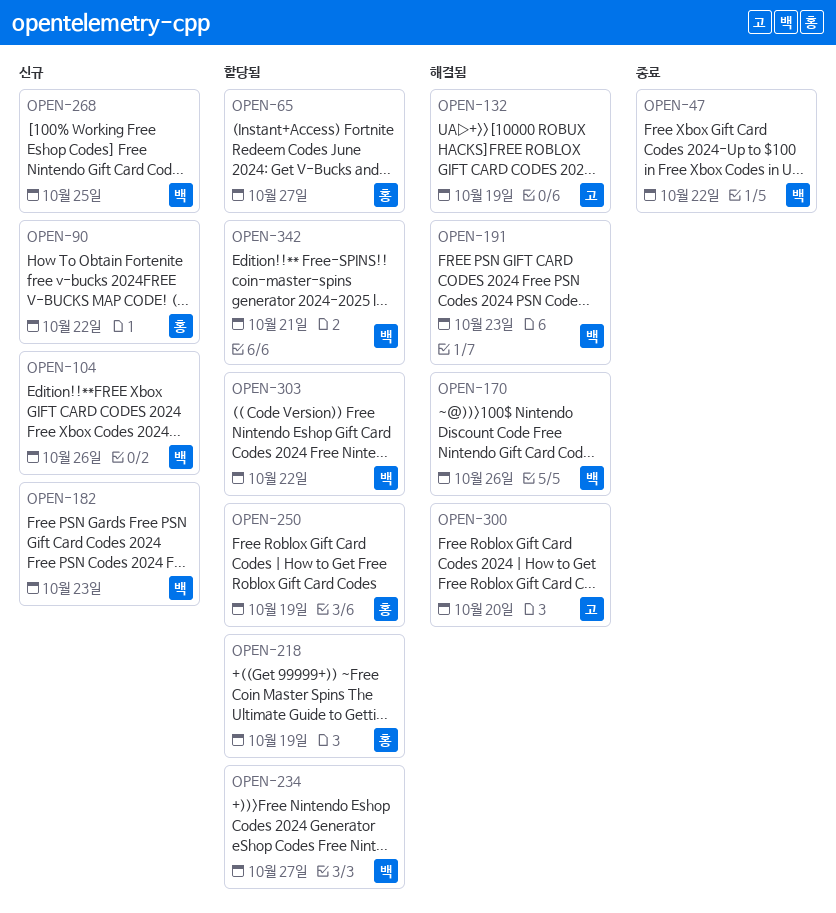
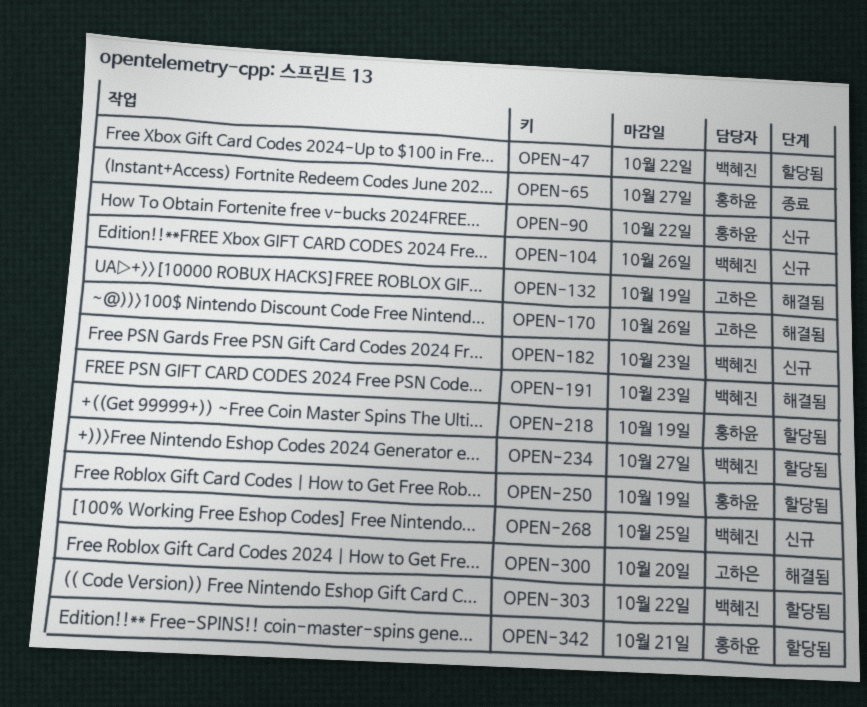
OPEN-47, status: 종료 -> 할당됨
OPEN-65, status: 할당됨 -> 종료
OPEN-170, owner: 백혜진 -> 고하은
OPEN-342, owner: 백혜진 -> 홍하윤

